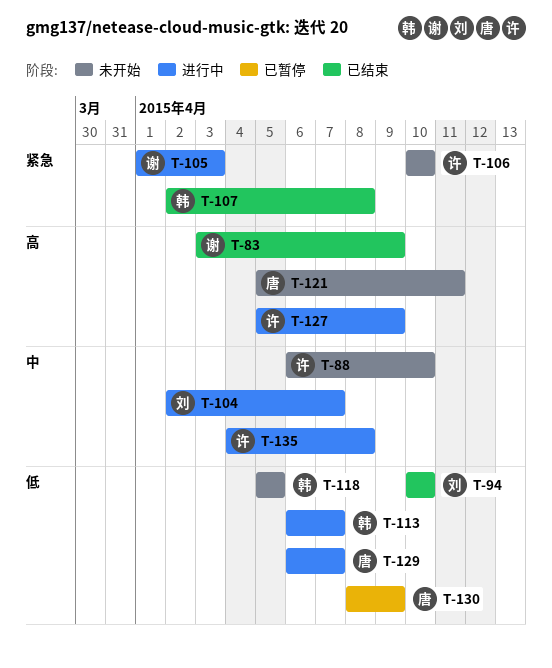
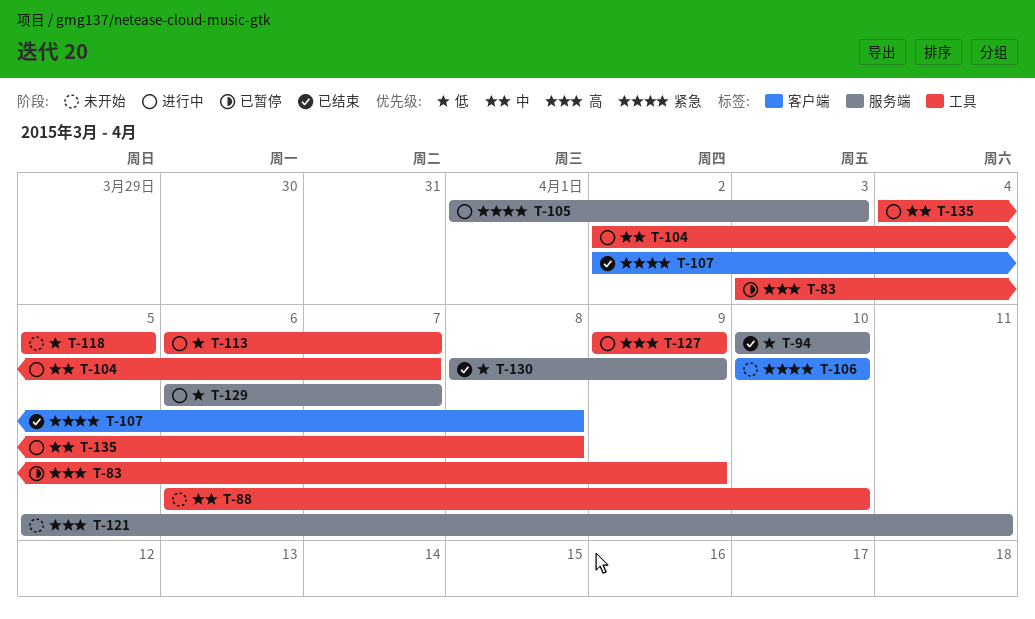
T-83, status: 已结束 -> 已暂停
T-127, start: Apr 5 -> Apr 9
T-130, status: 已暂停 -> 已结束

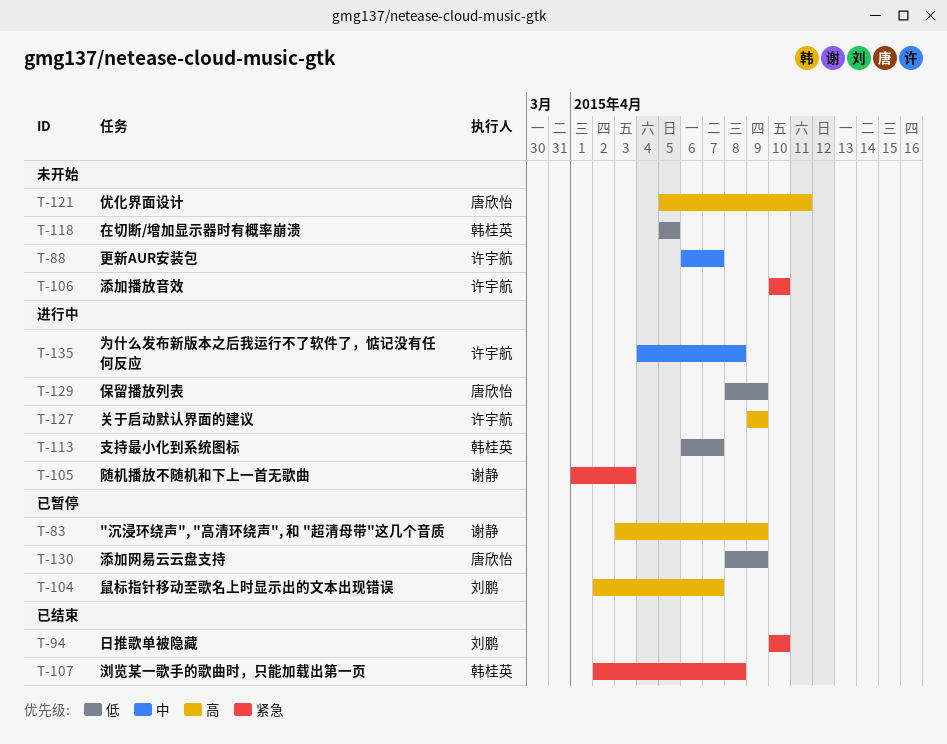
T-88, due: Apr 10 -> Apr 7
T-94, priority: 低 -> 紧急
T-104, status: 进行中 -> 已暂停
T-104, priority: 中 -> 高
T-129, start: Apr 6 -> Apr 8
T-129, due: Apr 7 -> Apr 9
T-130, status: 已结束 -> 已暂停

